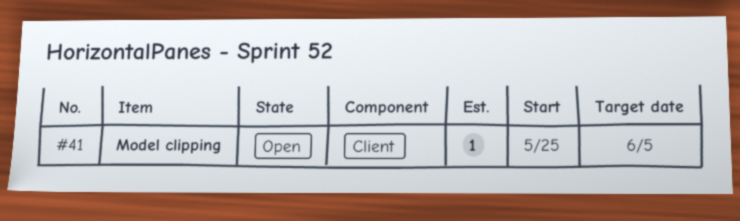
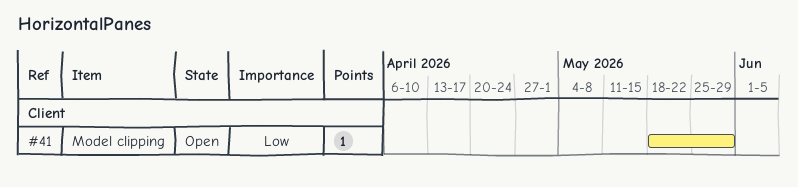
#41, start: May 25 -> May 18
#41, due: Jun 5 -> May 29

